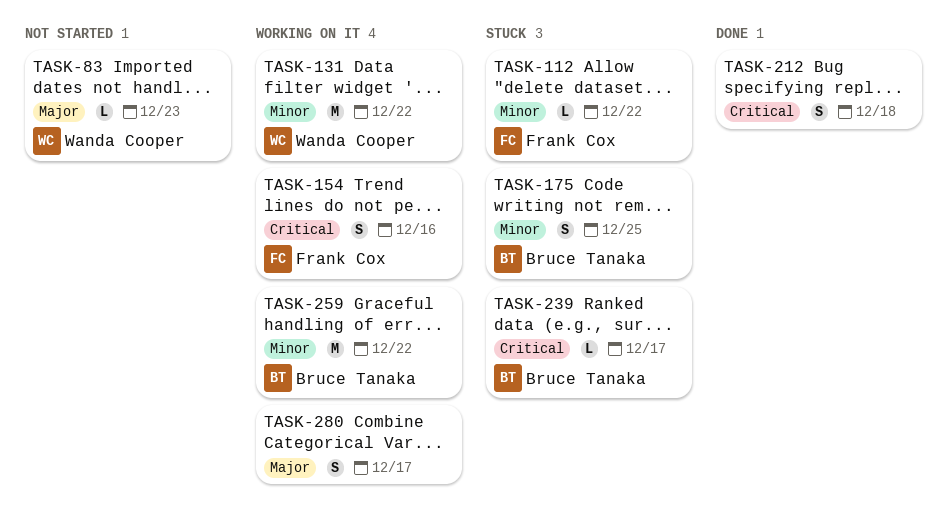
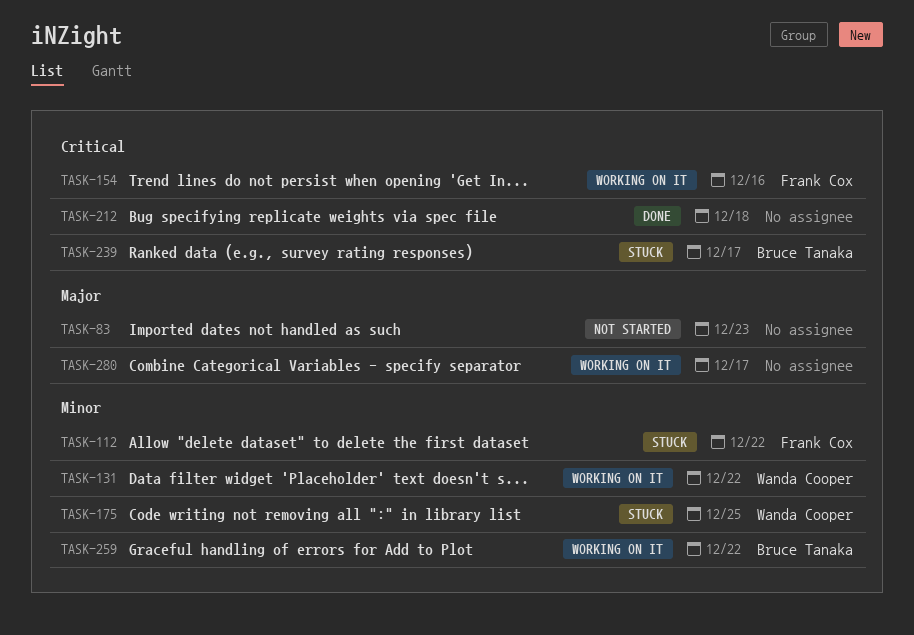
TASK-83, owner: Wanda Cooper -> none
TASK-175, owner: Bruce Tanaka -> Wanda Cooper

